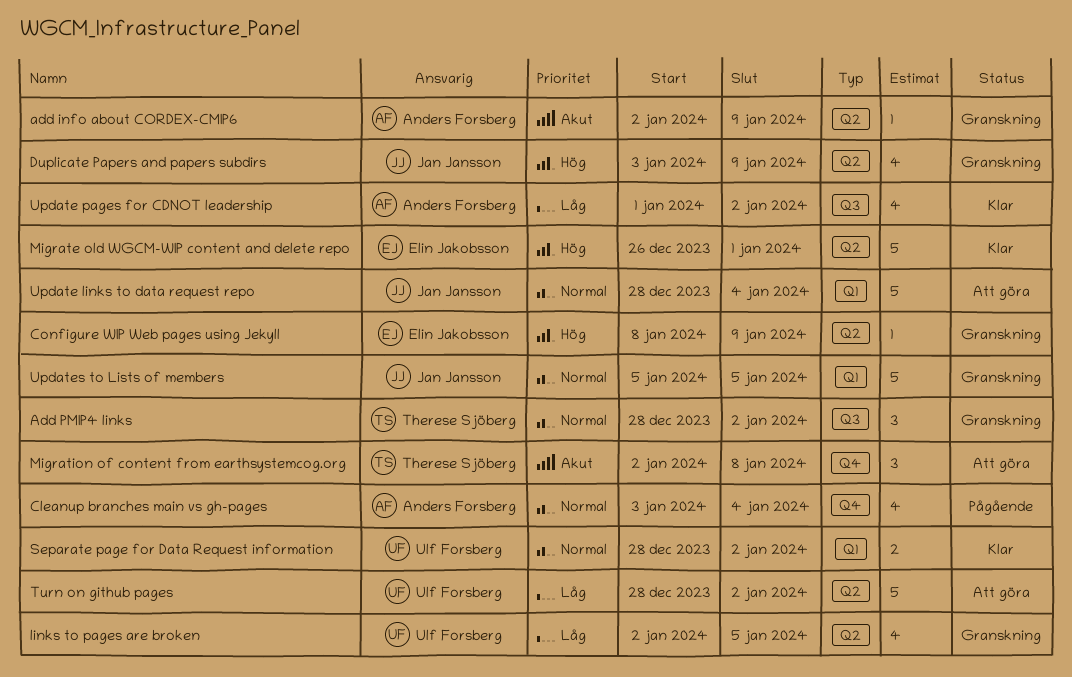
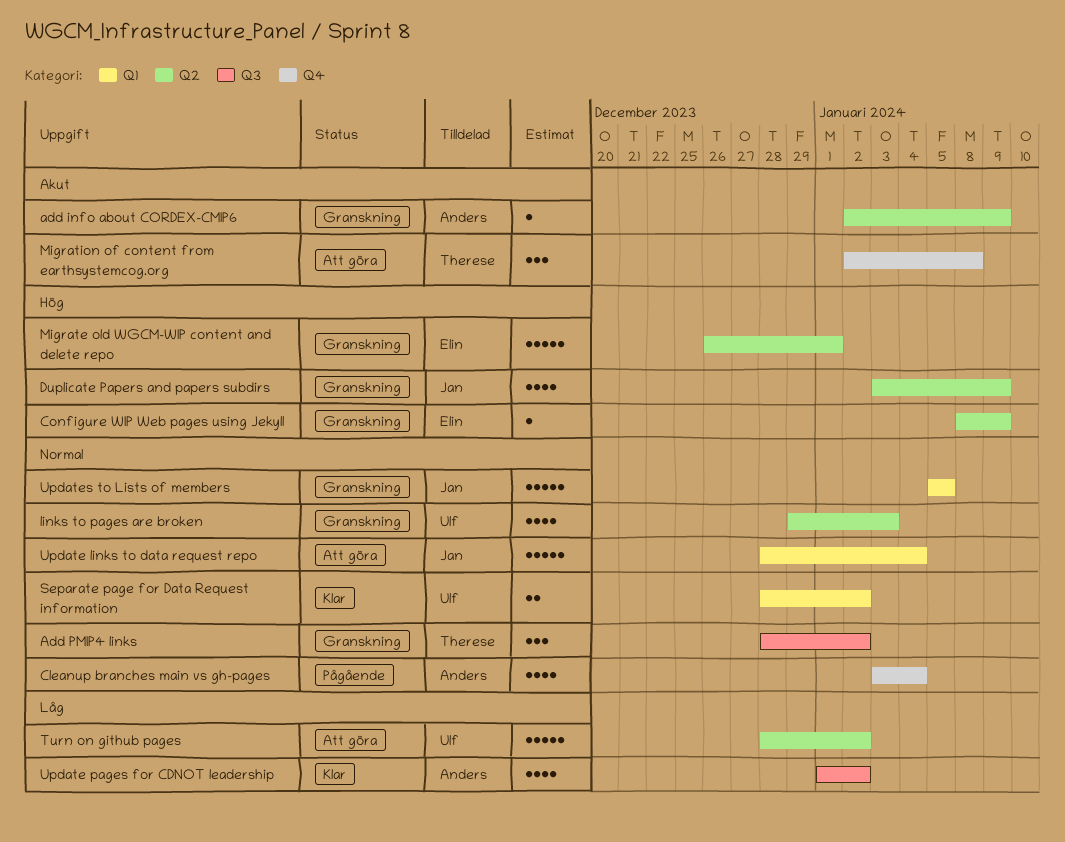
links to pages are broken, priority: Låg -> Normal
links to pages are broken, start: Jan 2 -> Dec 29
links to pages are broken, due: Jan 5 -> Jan 3
Migrate old WGCM-WIP content and delete repo, status: Klar -> Granskning

